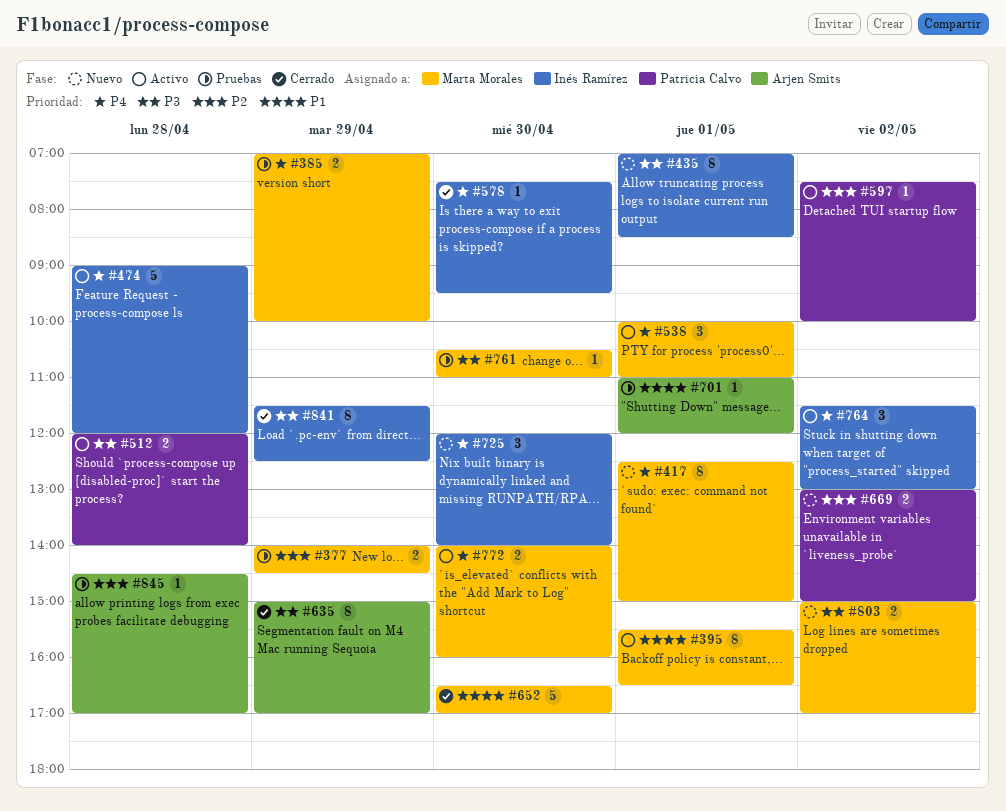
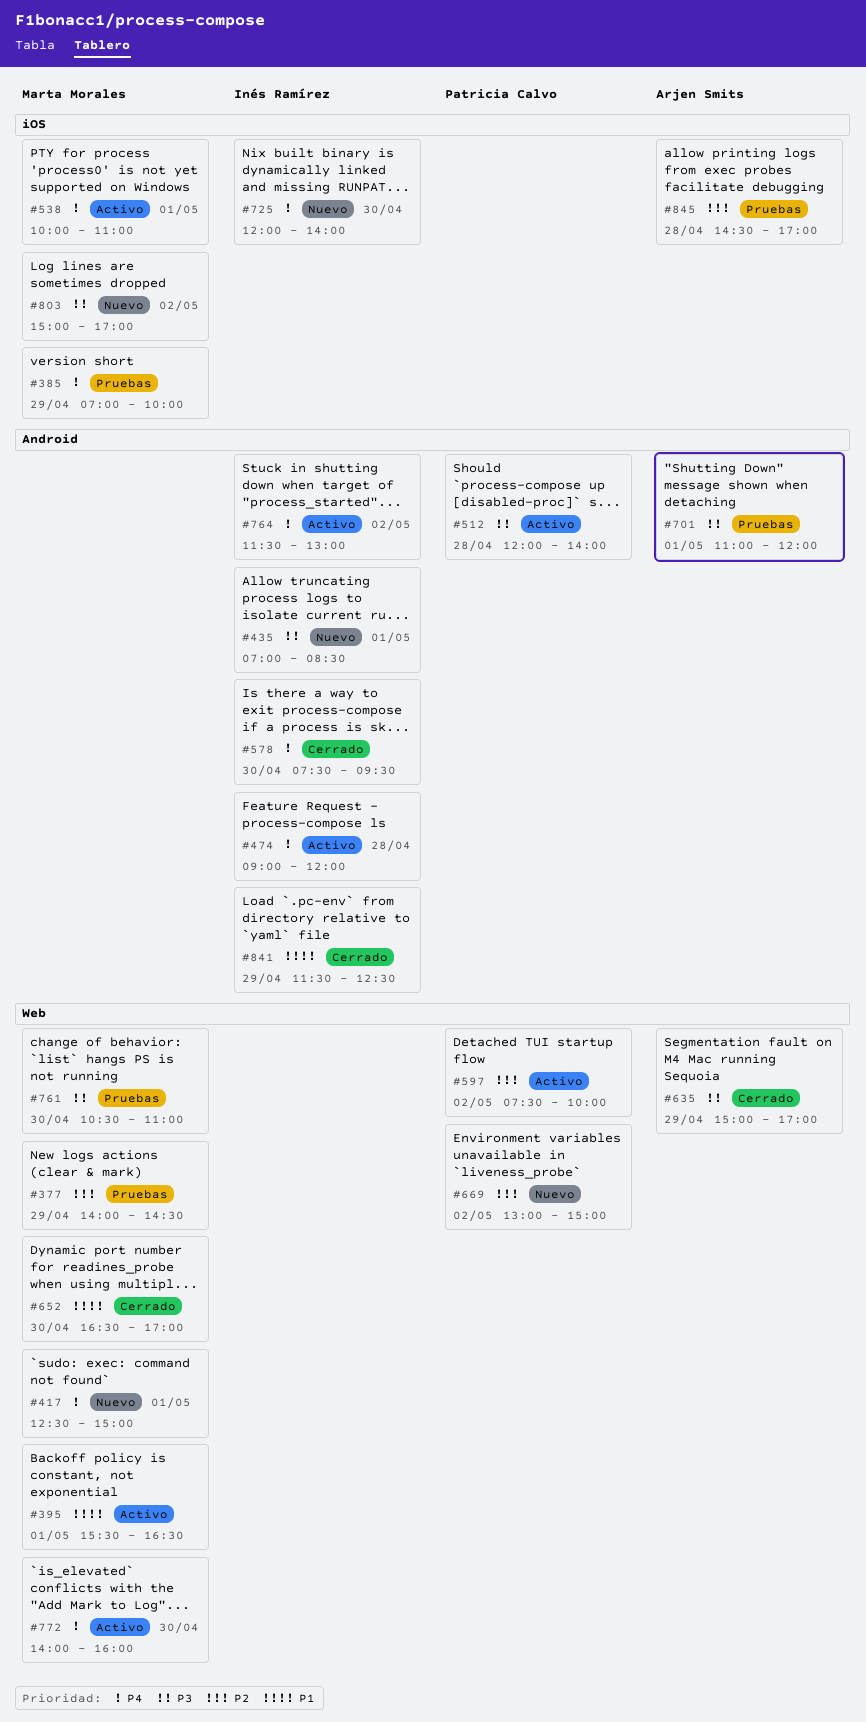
#701, priority: P1 -> P3
#841, priority: P3 -> P1

